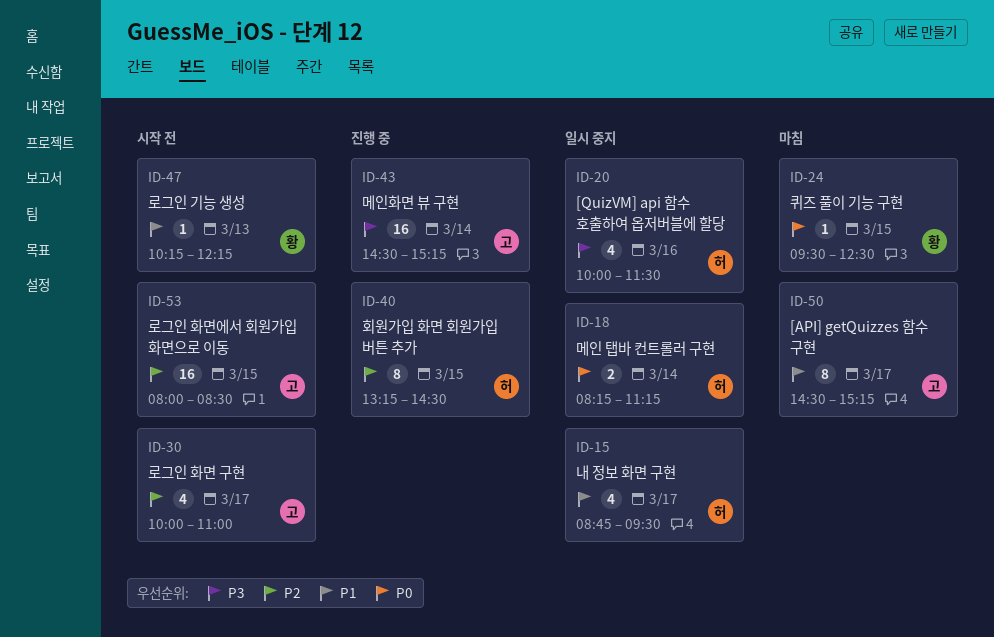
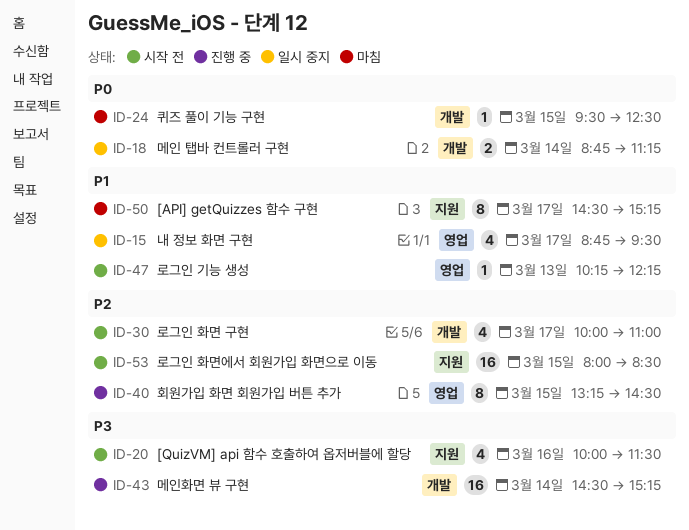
ID-18, begins: 08:15 -> 08:45
ID-20, status: 일시 중지 -> 시작 전

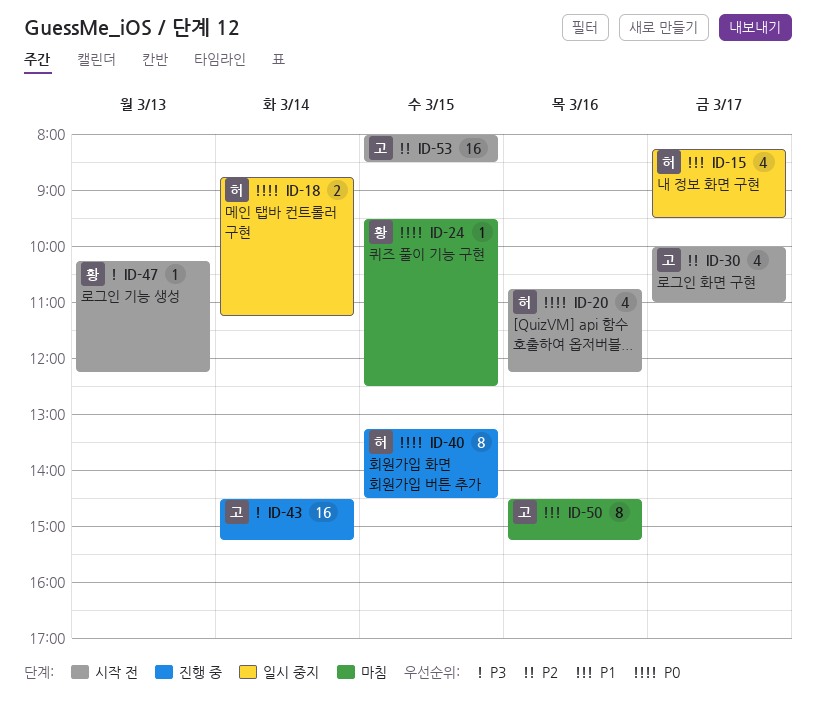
ID-15, begins: 08:45 -> 08:15
ID-20, priority: P3 -> P0
ID-20, begins: 10:00 -> 10:45
ID-20, ends: 11:30 -> 12:15
ID-40, priority: P2 -> P0
ID-47, priority: P1 -> P3
ID-50, day: Mar 17 -> Mar 16

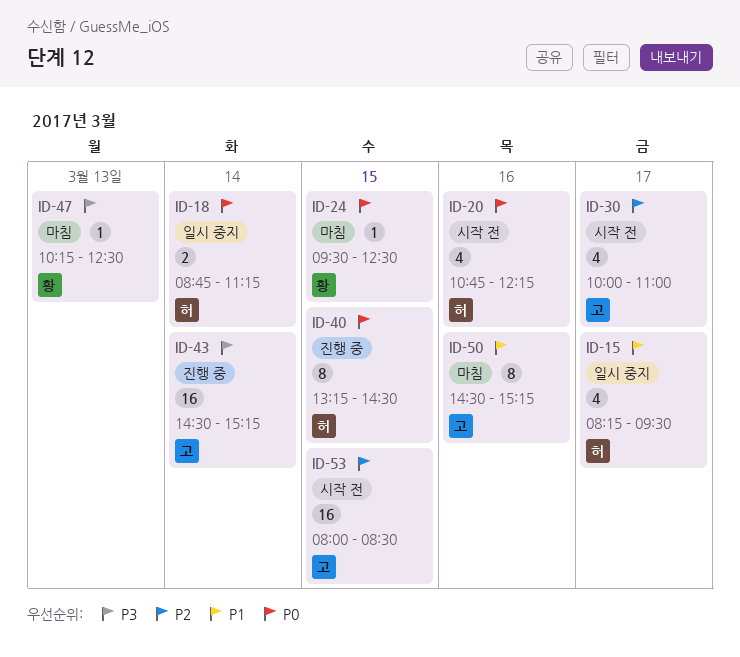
ID-47, status: 시작 전 -> 마침
ID-47, ends: 12:15 -> 12:30

